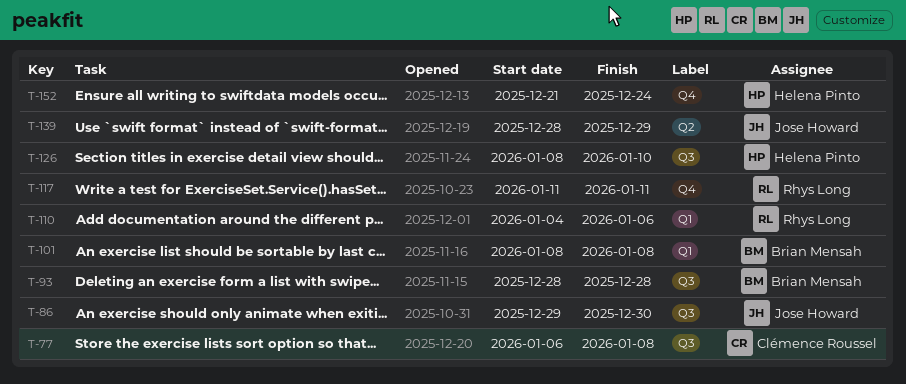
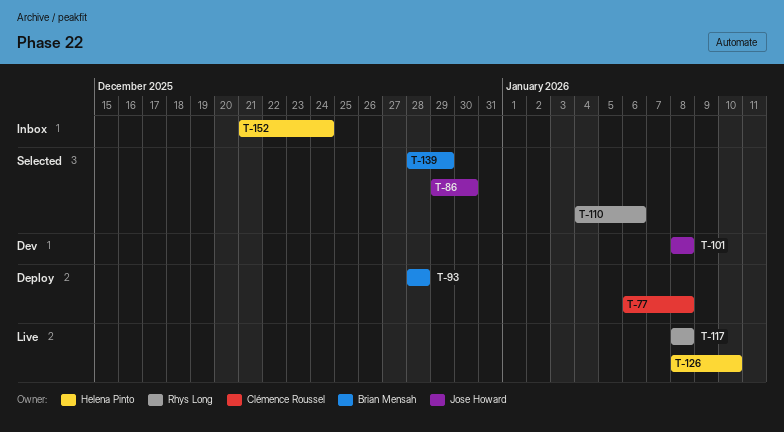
T-101, owner: Brian Mensah -> Jose Howard
T-117, start: Jan 11 -> Jan 8
T-117, due: Jan 11 -> Jan 8
T-139, owner: Jose Howard -> Brian Mensah

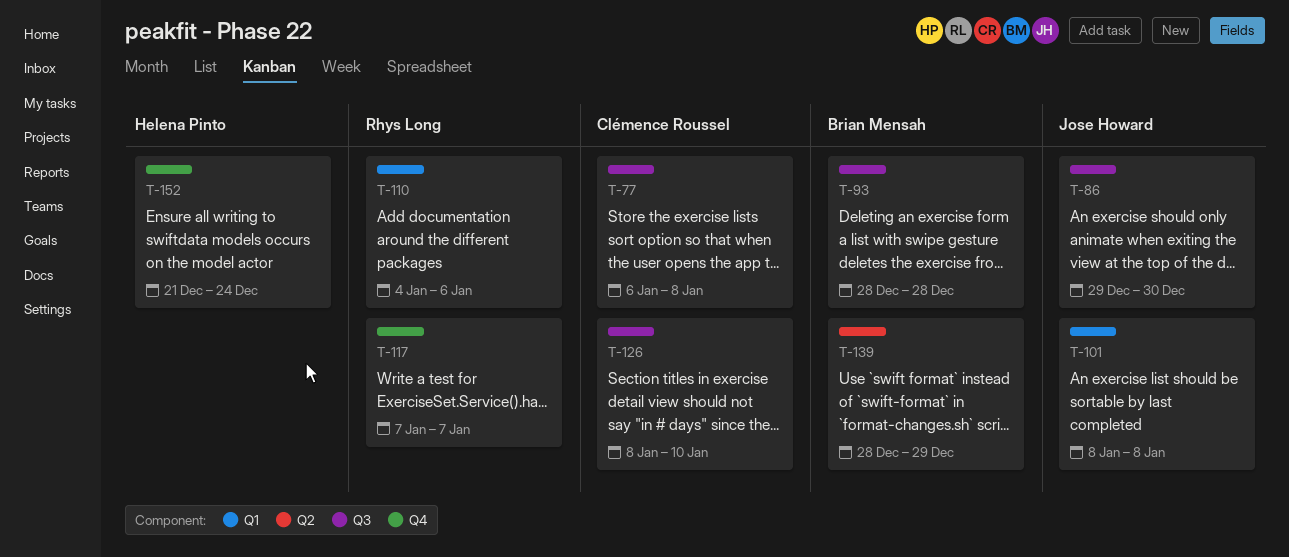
T-117, start: Jan 8 -> Jan 7
T-117, due: Jan 8 -> Jan 7
T-126, owner: Helena Pinto -> Clémence Roussel

